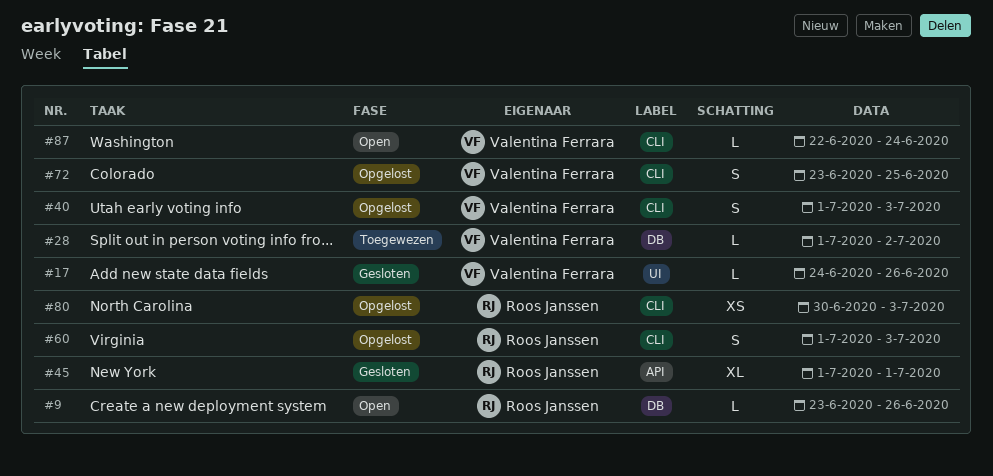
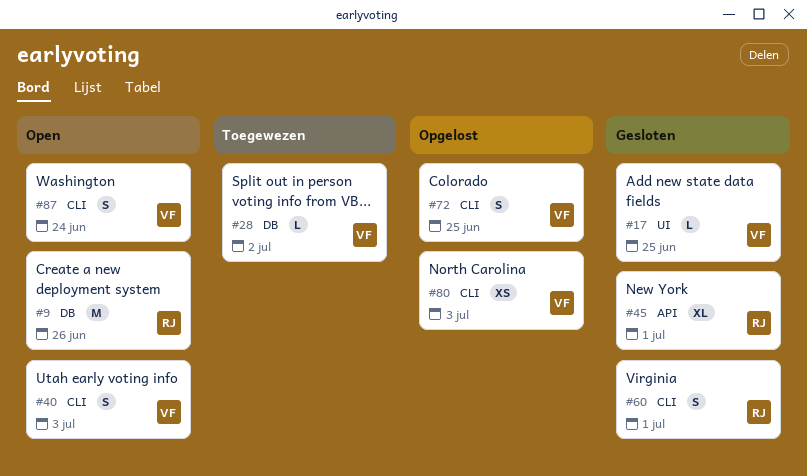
#9, estimate: L -> M
#17, due: Jun 26 -> Jun 25
#40, status: Opgelost -> Open
#60, status: Opgelost -> Gesloten
#60, due: Jul 3 -> Jul 1
#80, owner: Roos Janssen -> Valentina Ferrara
#87, estimate: L -> S

